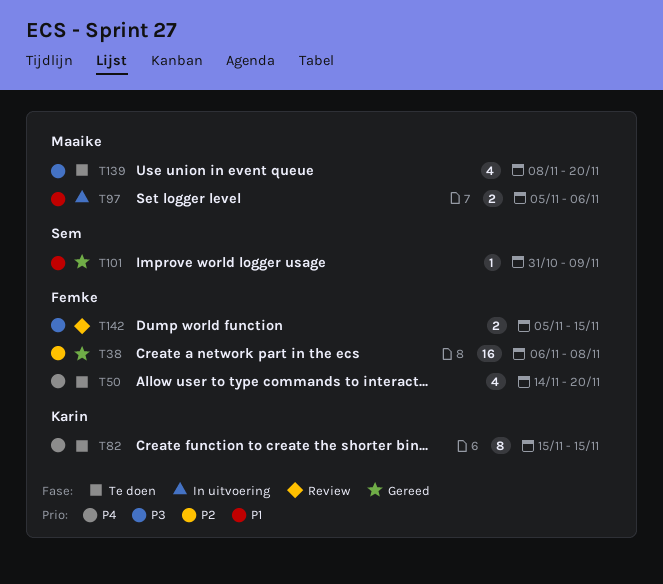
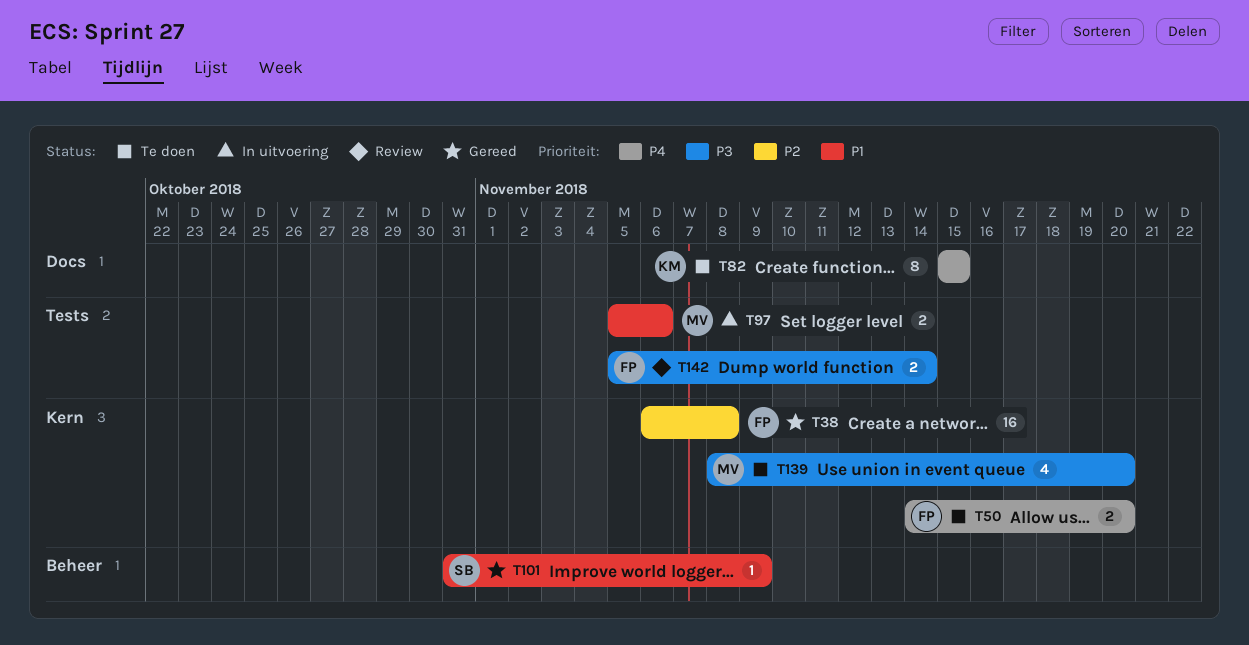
T50, estimate: 4 -> 2
T142, due: Nov 15 -> Nov 14

